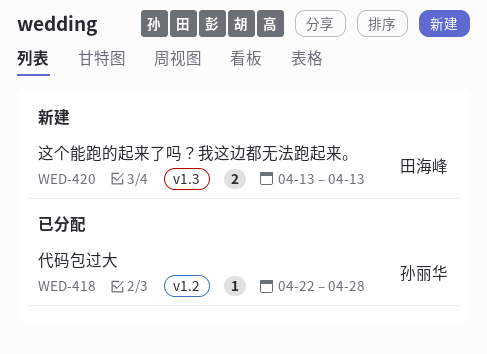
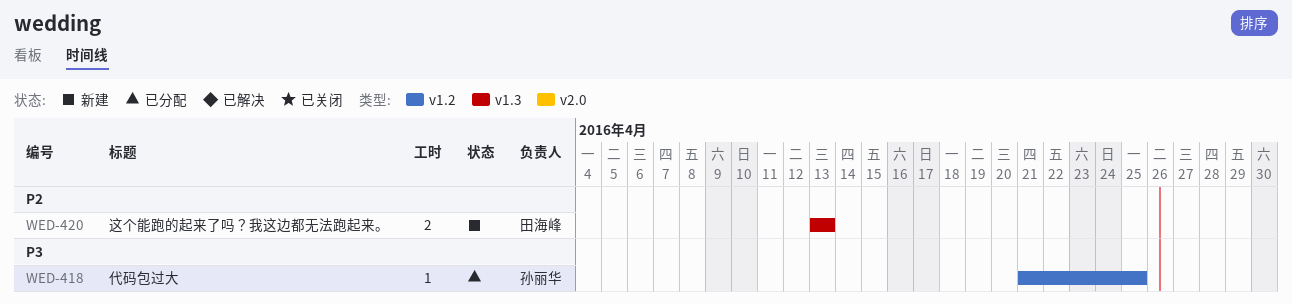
WED-418, start: Apr 22 -> Apr 21
WED-418, due: Apr 28 -> Apr 25

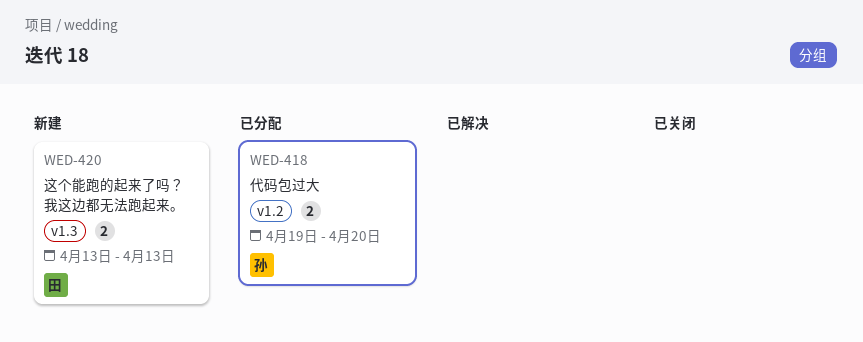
WED-418, estimate: 1 -> 2
WED-418, start: Apr 21 -> Apr 19
WED-418, due: Apr 25 -> Apr 20

